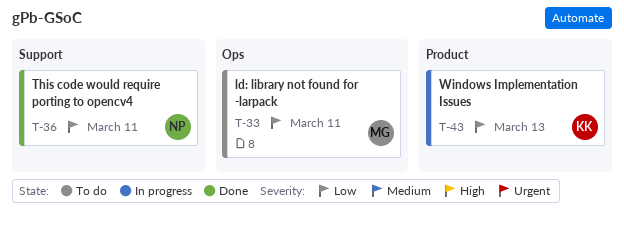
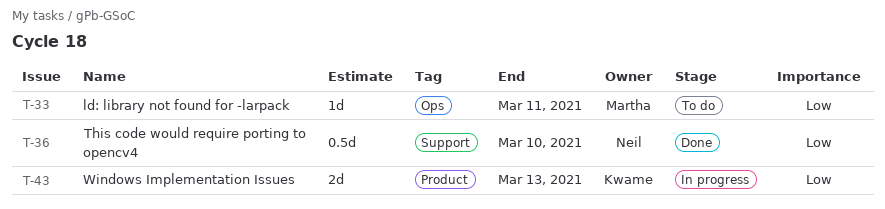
T-36, due: Mar 11 -> Mar 10

